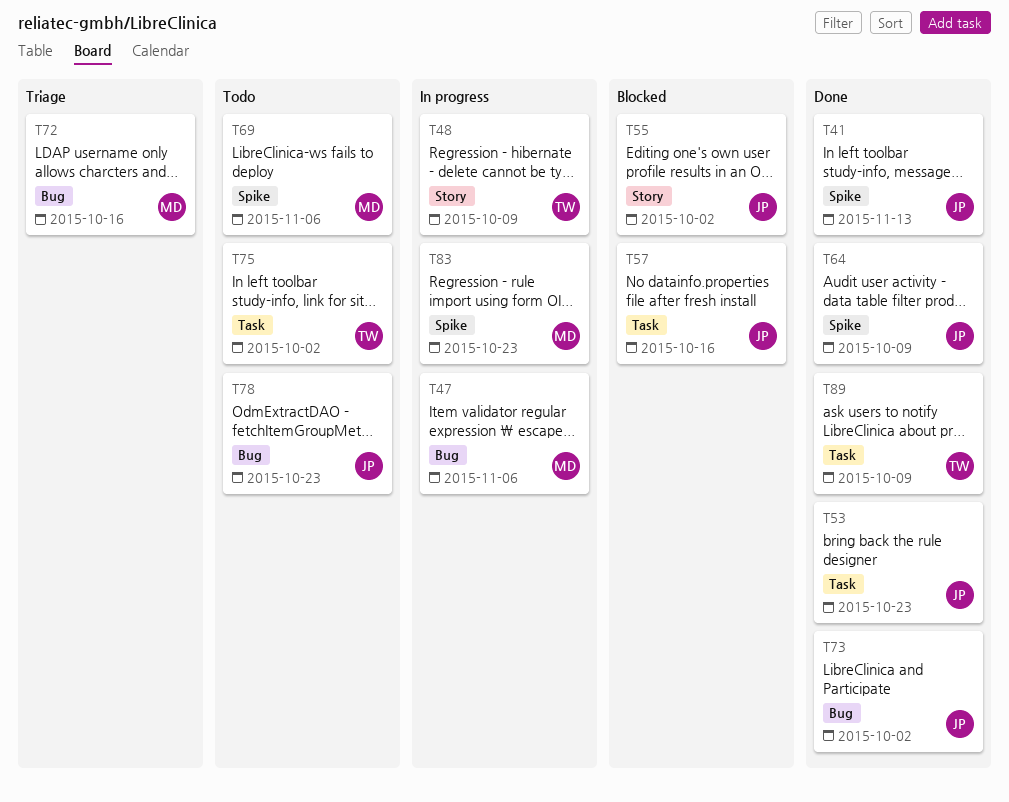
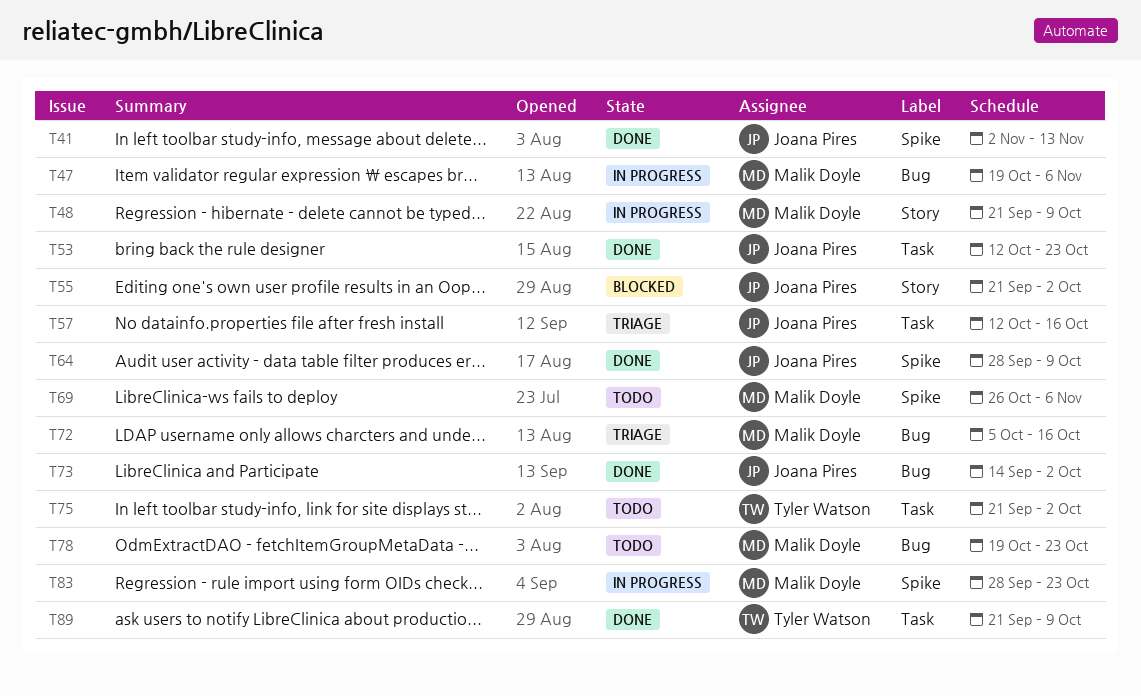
T48, owner: Tyler Watson -> Malik Doyle
T57, status: Blocked -> Triage
T78, owner: Joana Pires -> Malik Doyle

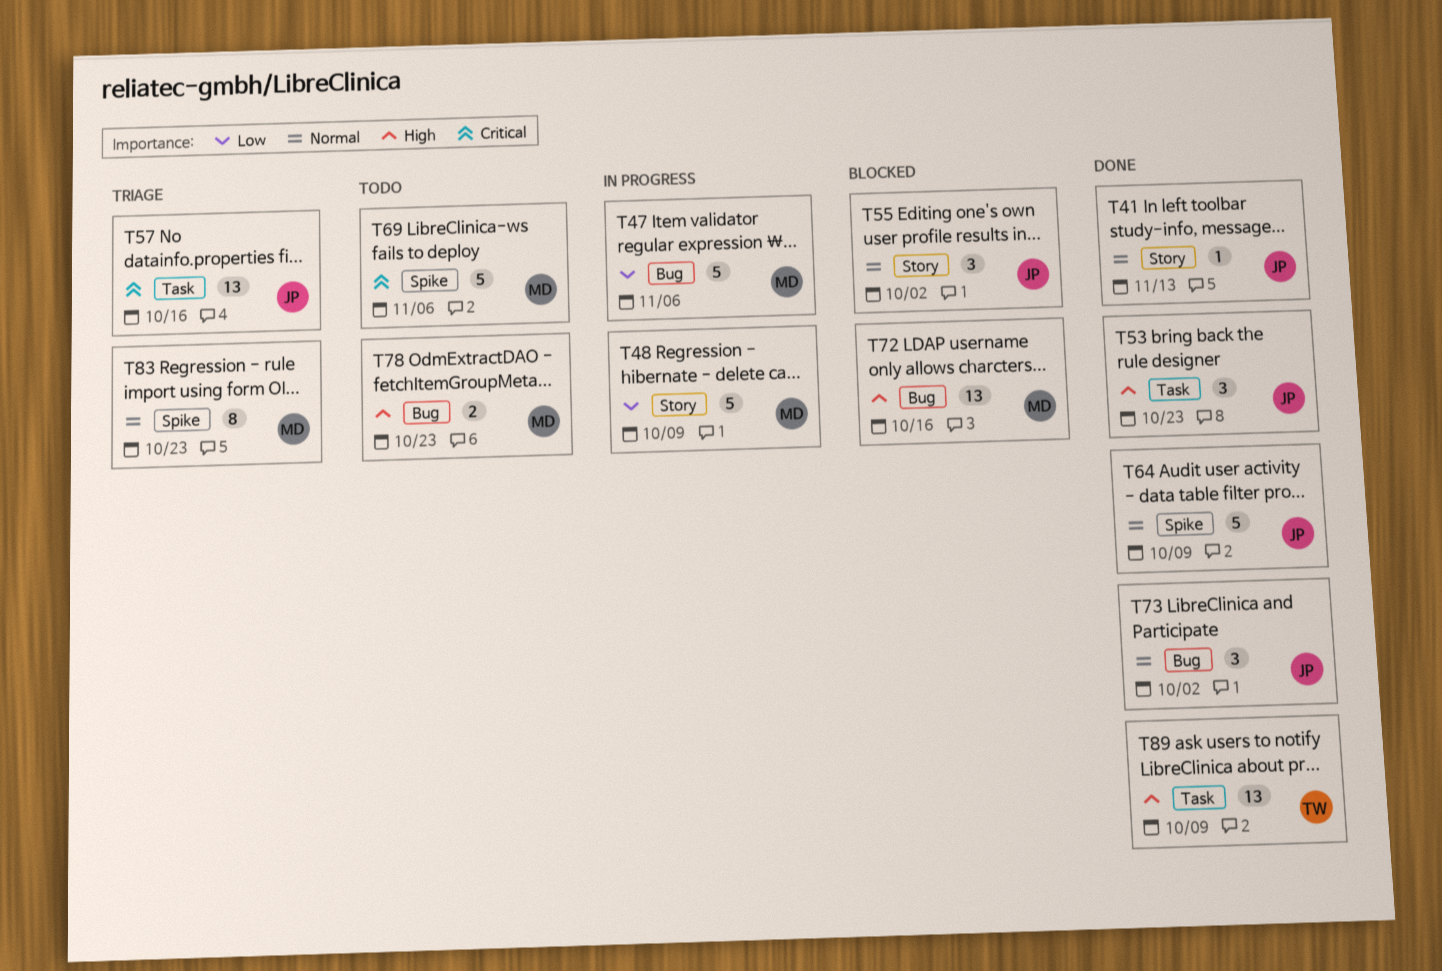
T41, label: Spike -> Story
T72, status: Triage -> Blocked
T75: present -> none
T83, status: In progress -> Triage

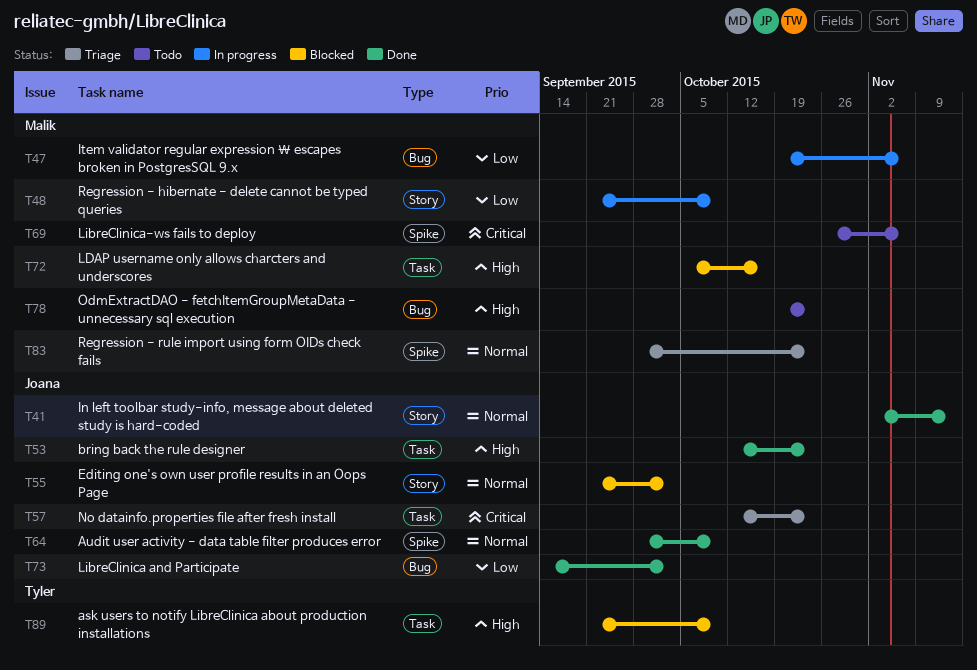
T57, due: Oct 16 -> Oct 23
T72, label: Bug -> Task
T73, priority: Normal -> Low
T89, status: Done -> Blocked

